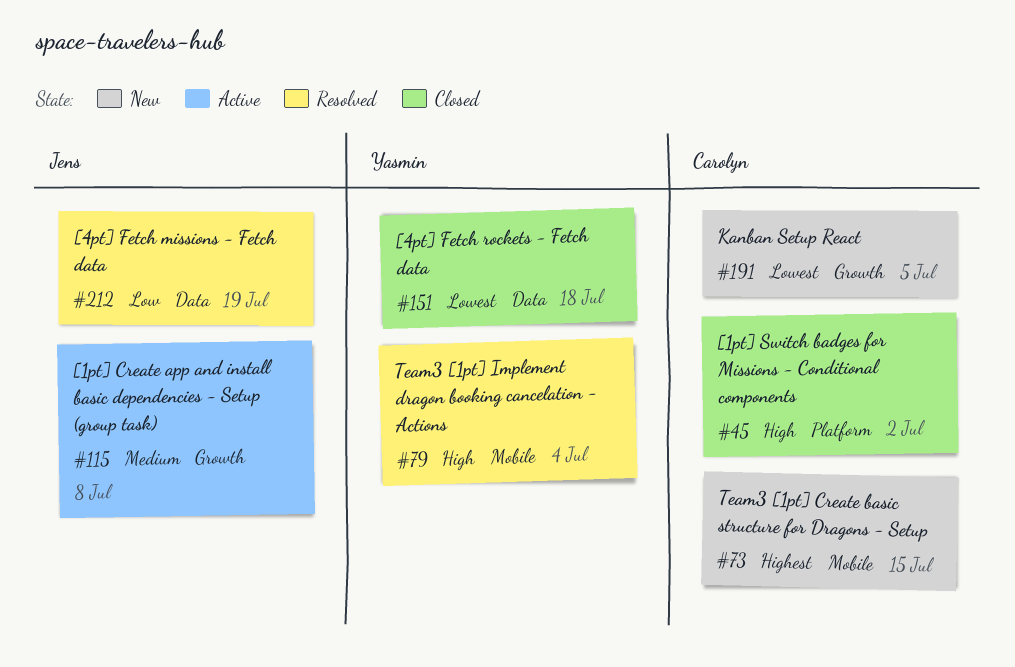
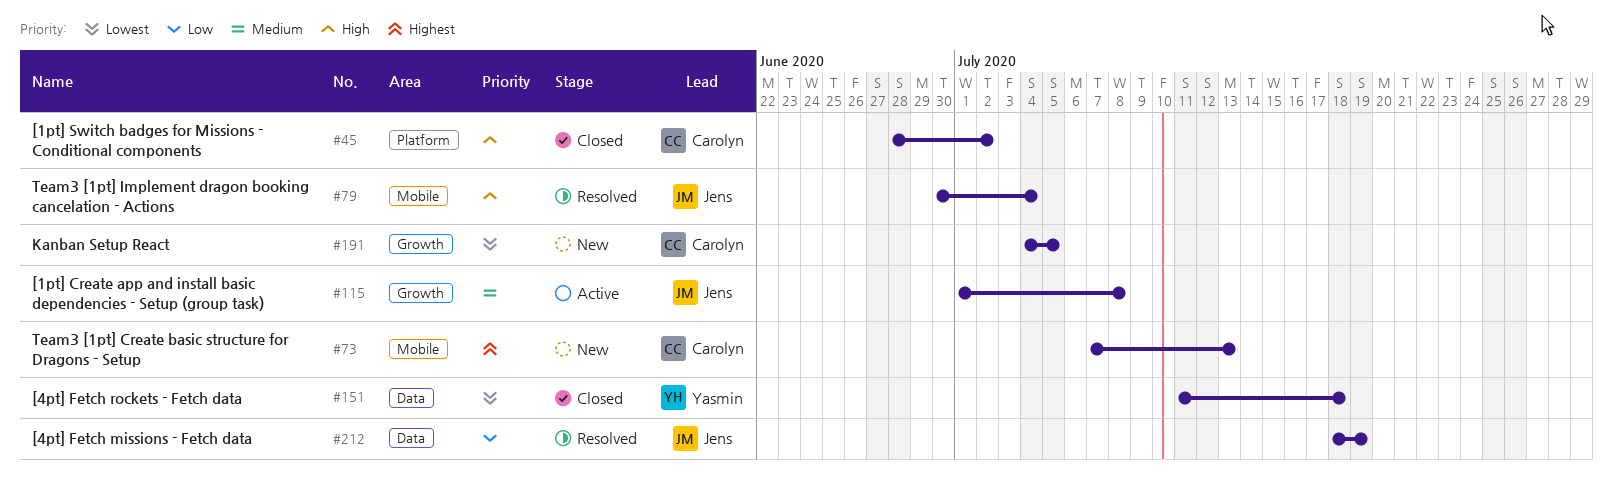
#73, due: Jul 15 -> Jul 13
#79, owner: Yasmin -> Jens

